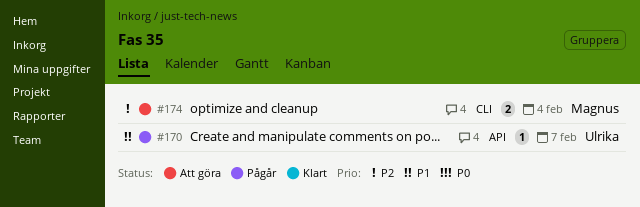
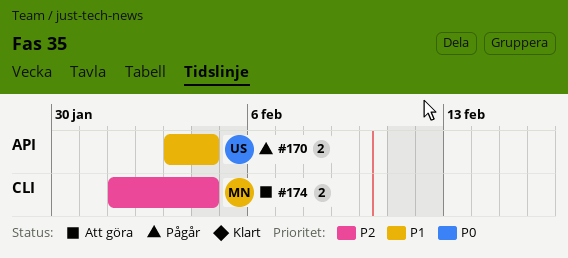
#170, estimate: 1 -> 2
#170, due: Feb 7 -> Feb 4

